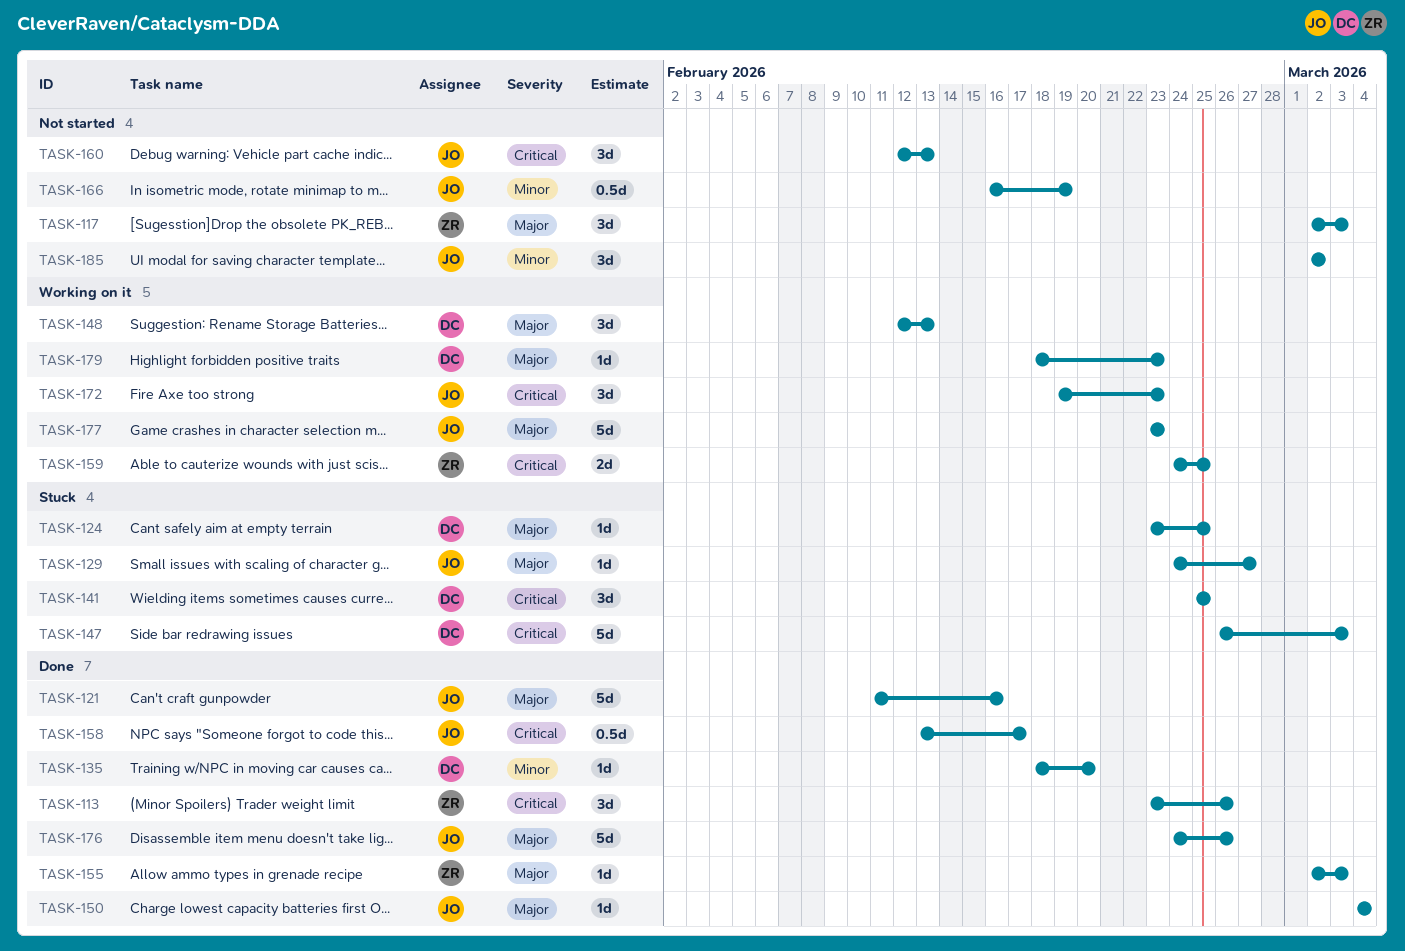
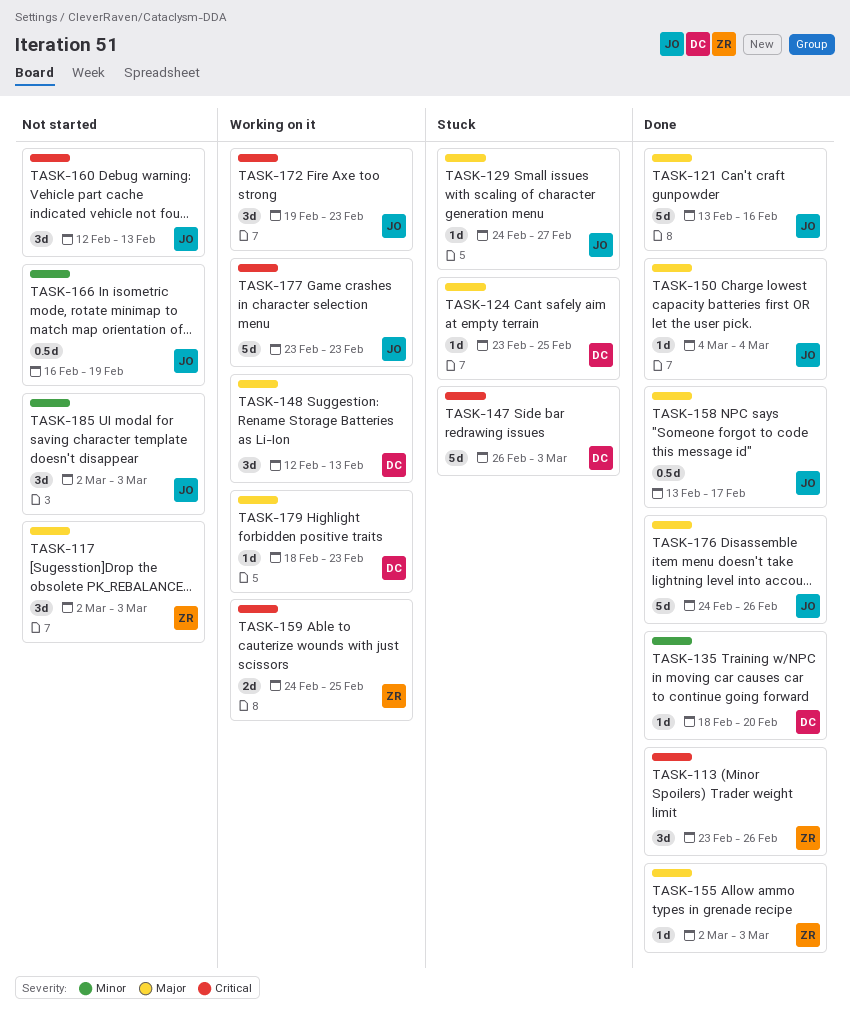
TASK-121, start: Feb 11 -> Feb 13
TASK-141: present -> none
TASK-158, priority: Critical -> Major
TASK-177, priority: Major -> Critical
TASK-185, due: Mar 2 -> Mar 3

